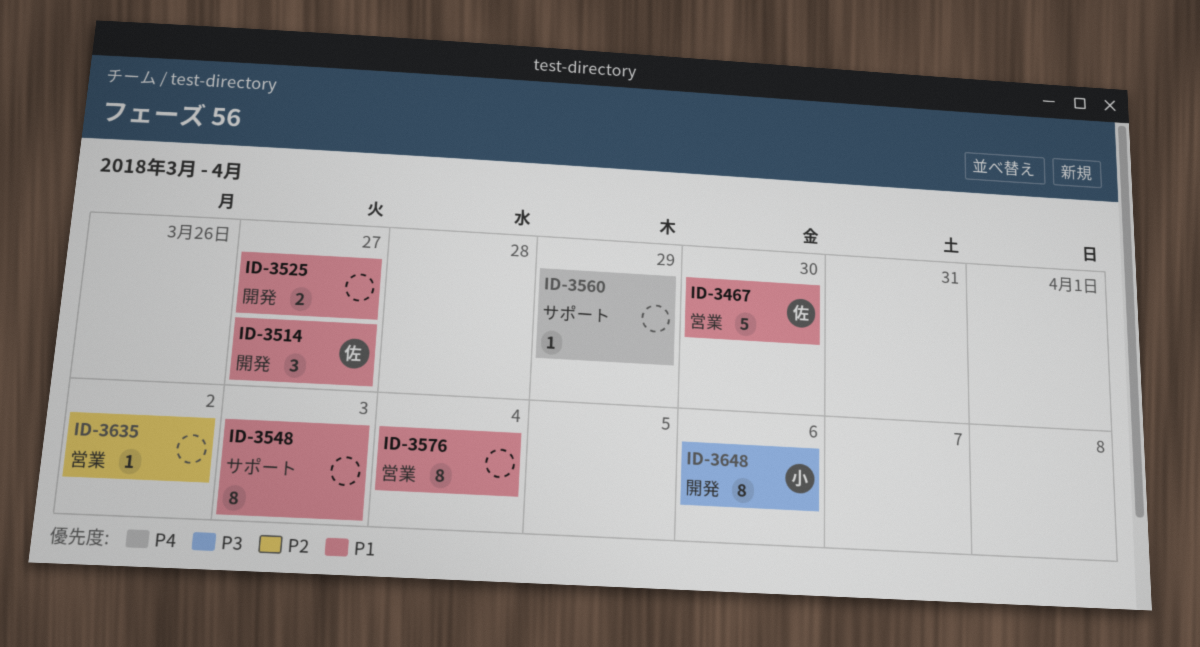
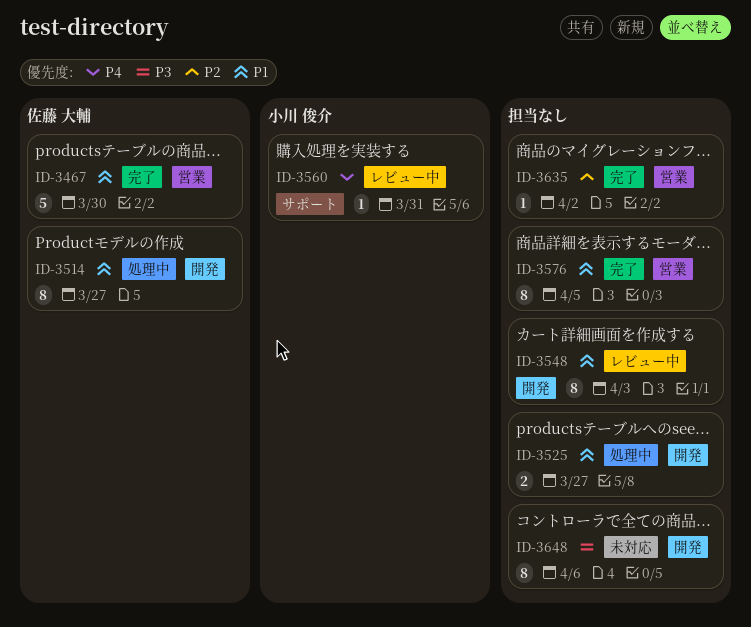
ID-3514, estimate: 3 -> 8
ID-3548, label: サポート -> 開発
ID-3560, owner: none -> 小川 俊介
ID-3560, due: Mar 29 -> Mar 31
ID-3576, due: Apr 4 -> Apr 5
ID-3648, owner: 小川 俊介 -> none

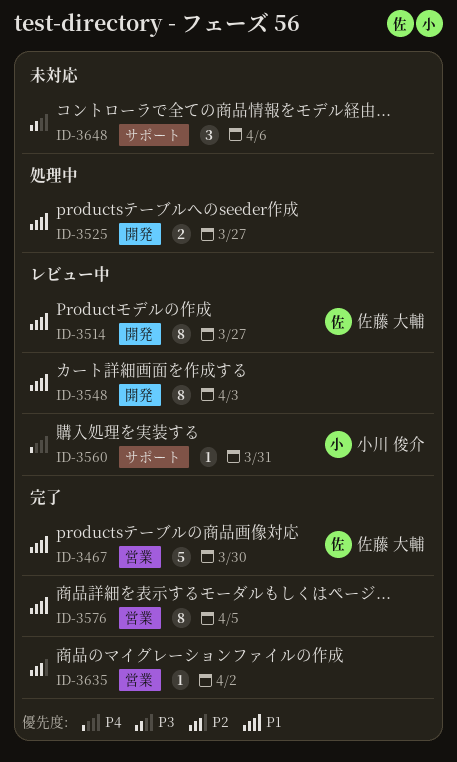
ID-3514, status: 処理中 -> レビュー中
ID-3648, label: 開発 -> サポート
ID-3648, estimate: 8 -> 3

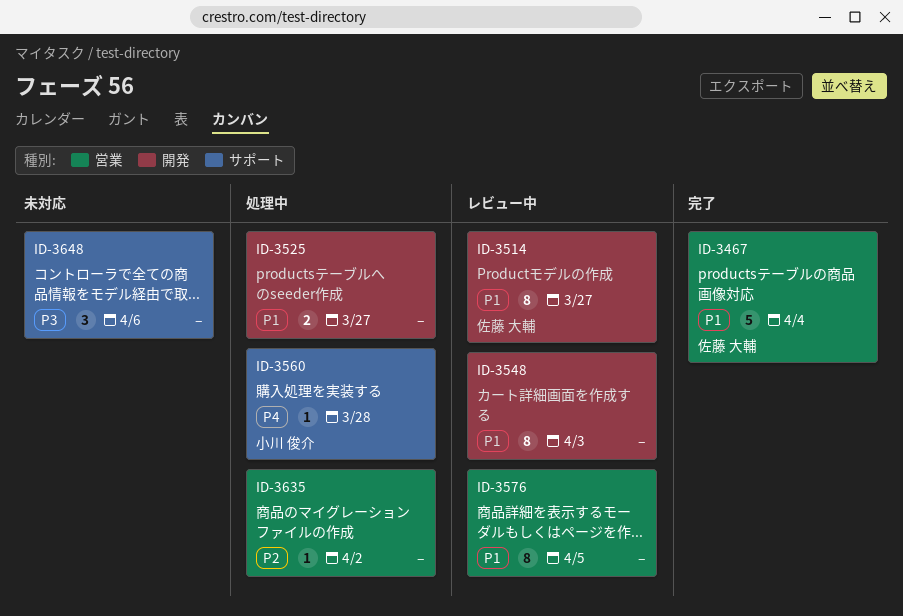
ID-3467, due: Mar 30 -> Apr 4
ID-3560, status: レビュー中 -> 処理中
ID-3560, due: Mar 31 -> Mar 28
ID-3576, status: 完了 -> レビュー中
ID-3635, status: 完了 -> 処理中

